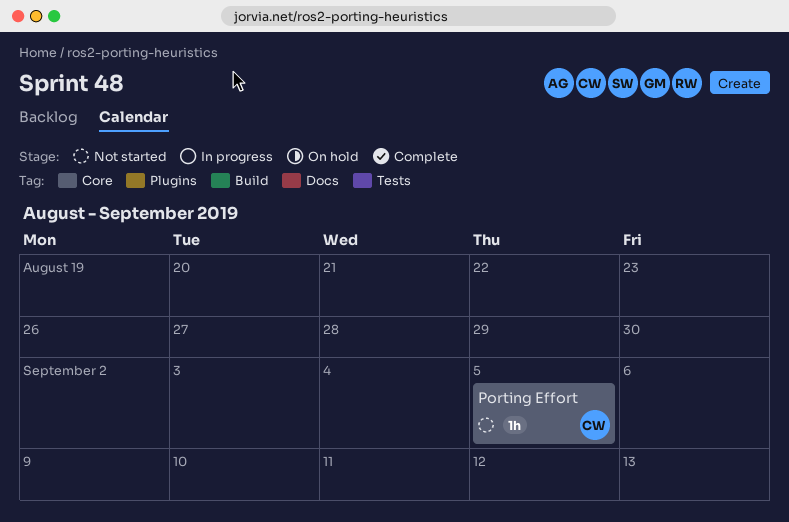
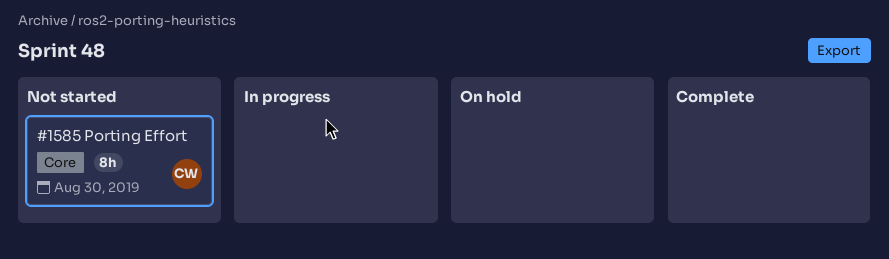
Porting Effort, estimate: 1h -> 8h
Porting Effort, due: Sep 5 -> Aug 30

